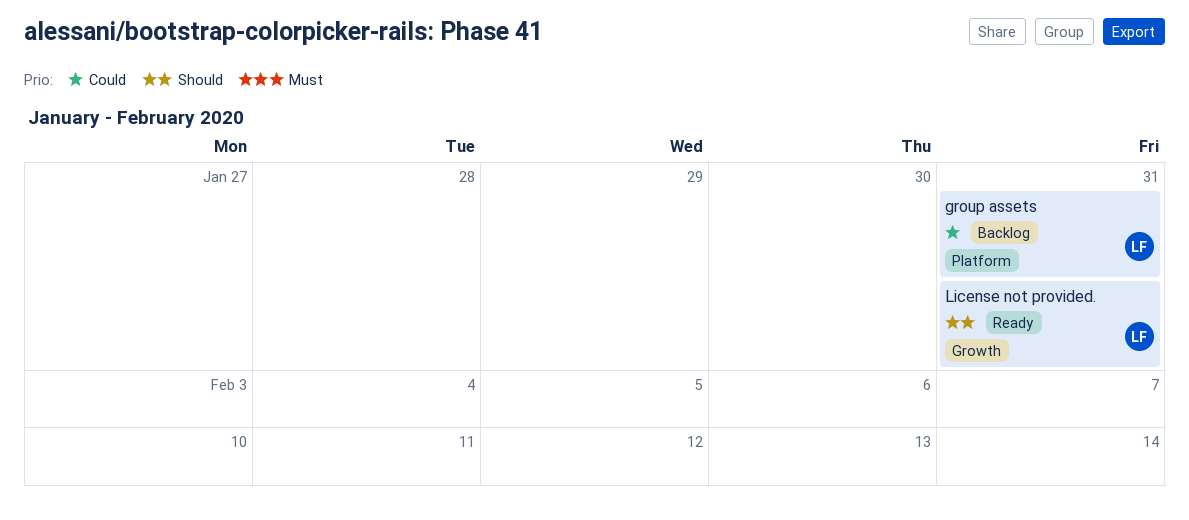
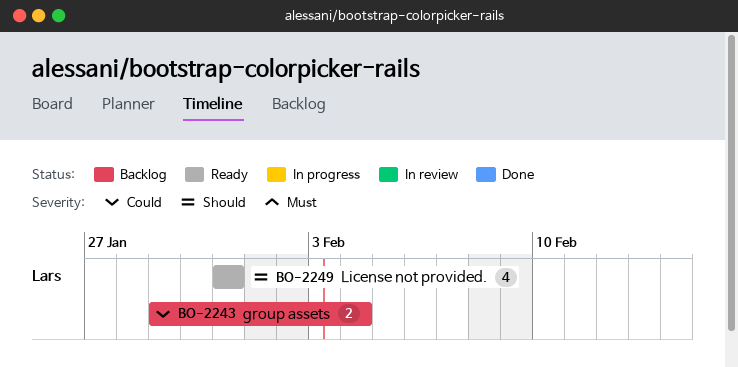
group assets, due: Jan 31 -> Feb 4

